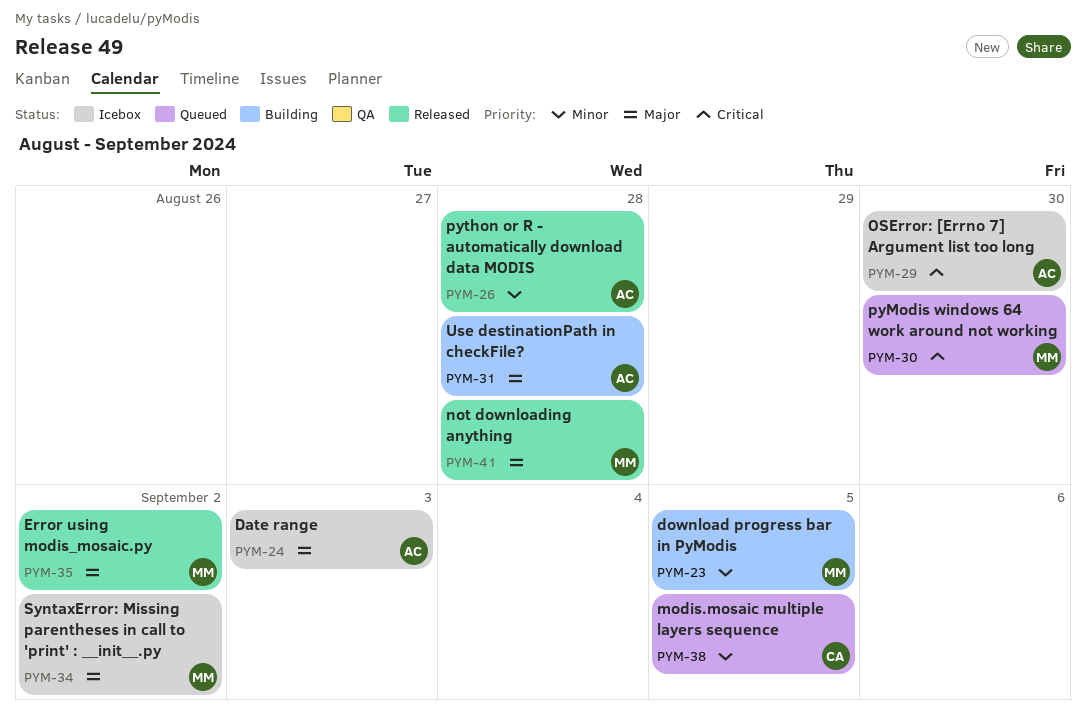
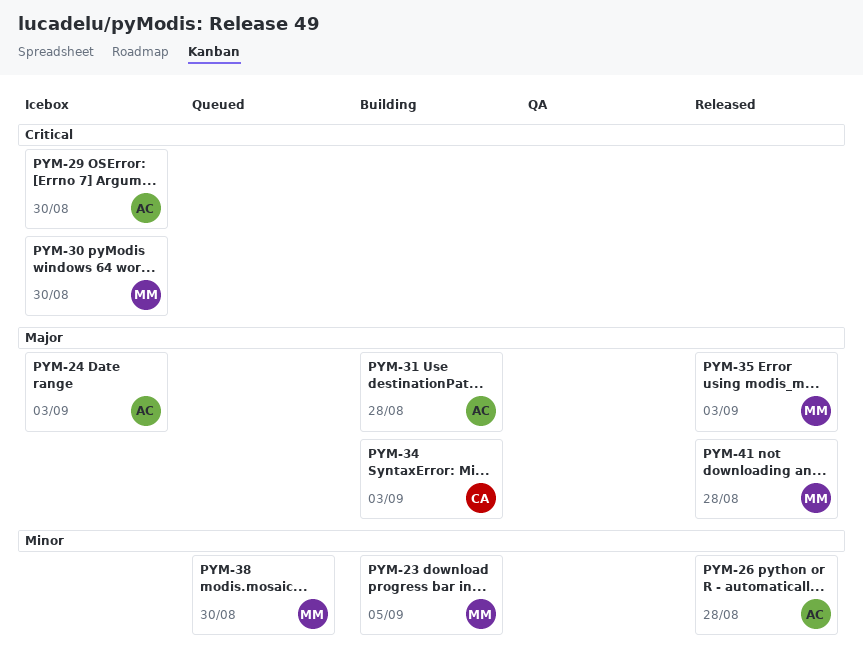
PYM-30, status: Queued -> Icebox
PYM-34, status: Icebox -> Building
PYM-34, owner: MM -> CA
PYM-34, due: Sep 2 -> Sep 3
PYM-35, due: Sep 2 -> Sep 3
PYM-38, owner: CA -> MM
PYM-38, due: Sep 5 -> Aug 30

